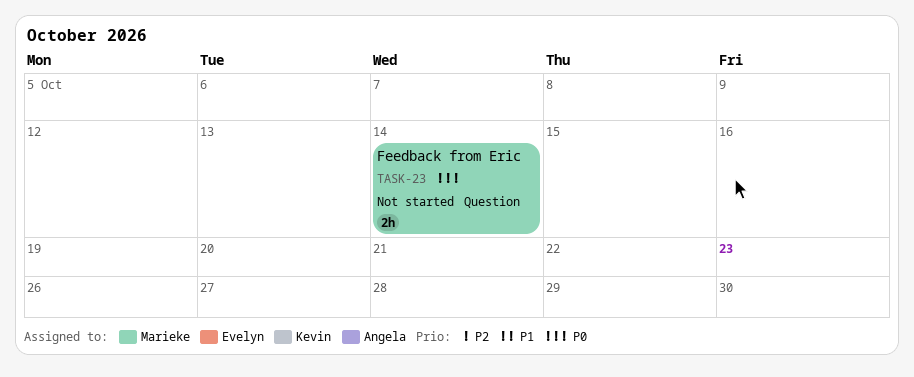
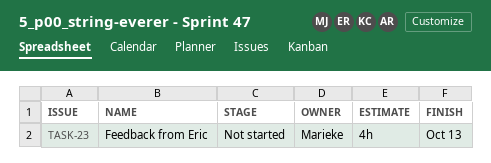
TASK-23, estimate: 2h -> 4h
TASK-23, due: Oct 14 -> Oct 13

